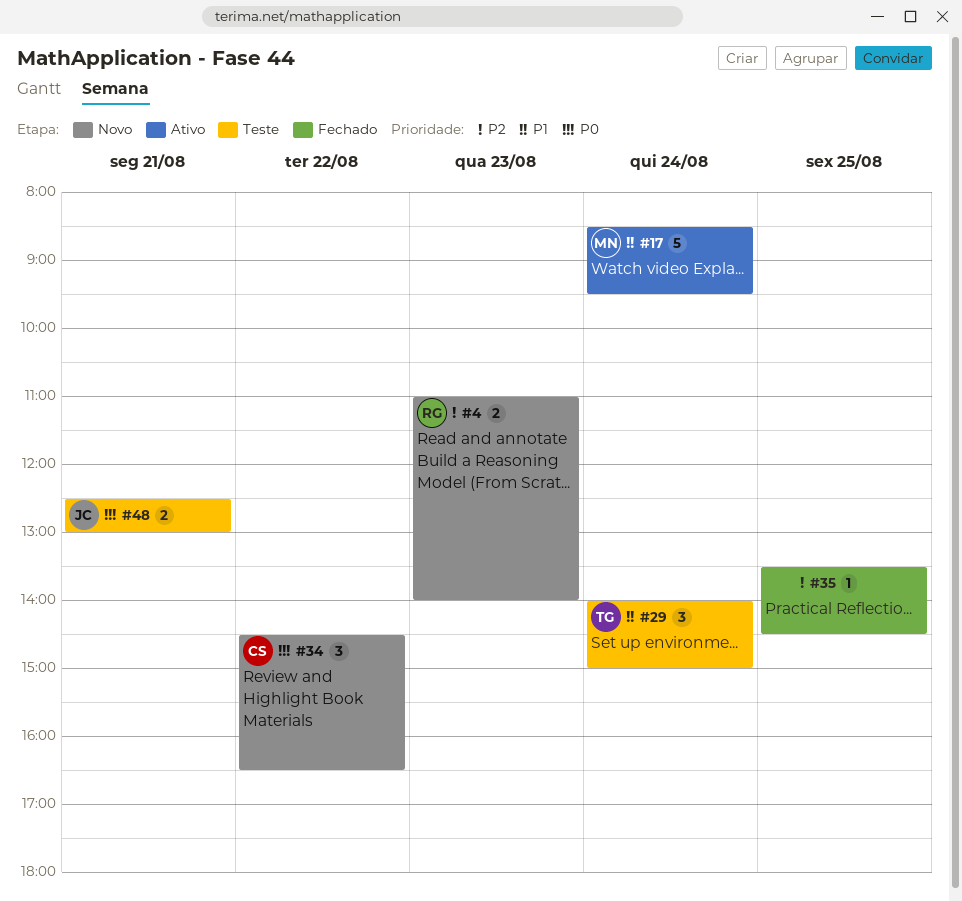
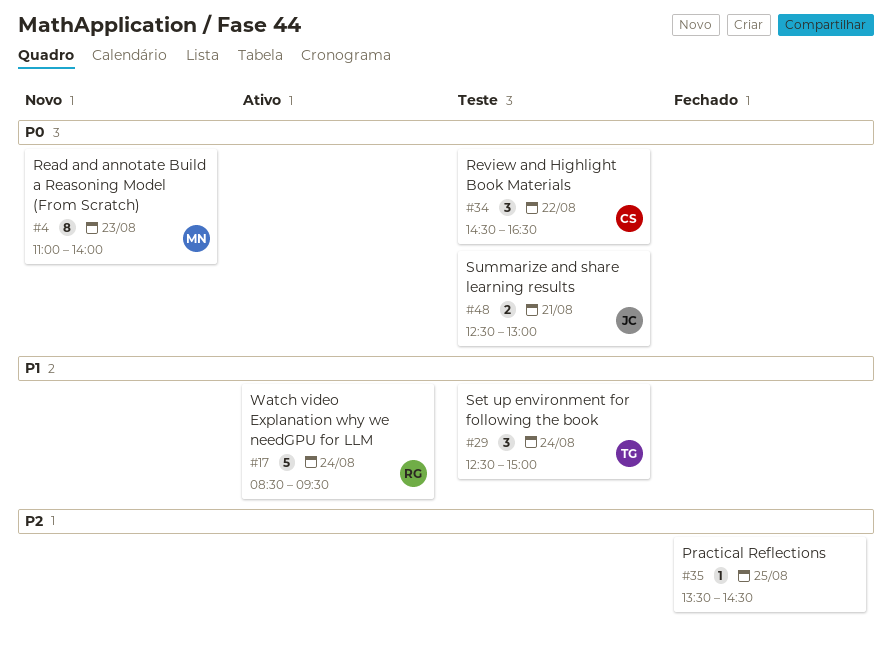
#4, owner: RG -> MN
#4, priority: P2 -> P0
#4, estimate: 2 -> 8
#17, owner: MN -> RG
#29, begins: 14:00 -> 12:30
#34, status: Novo -> Teste

